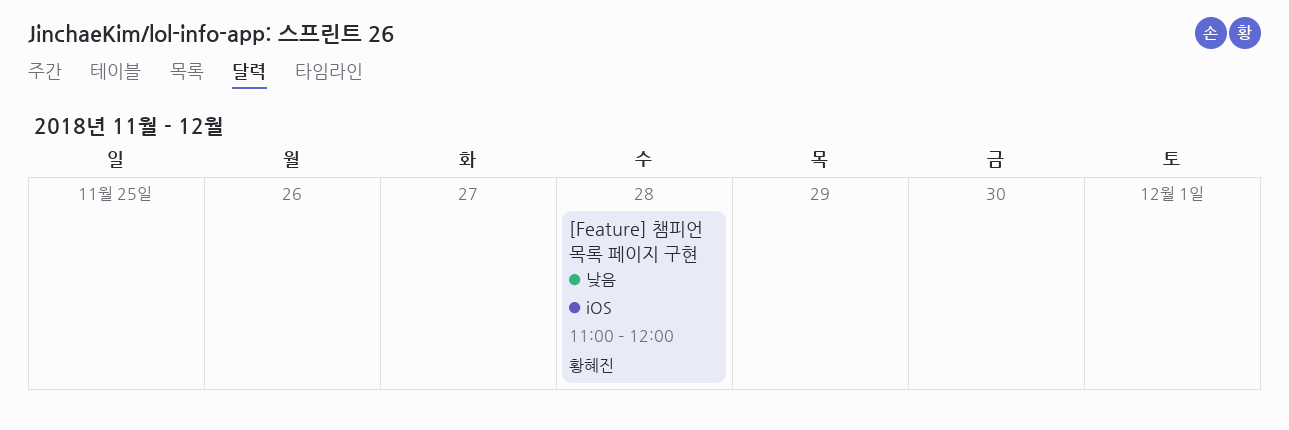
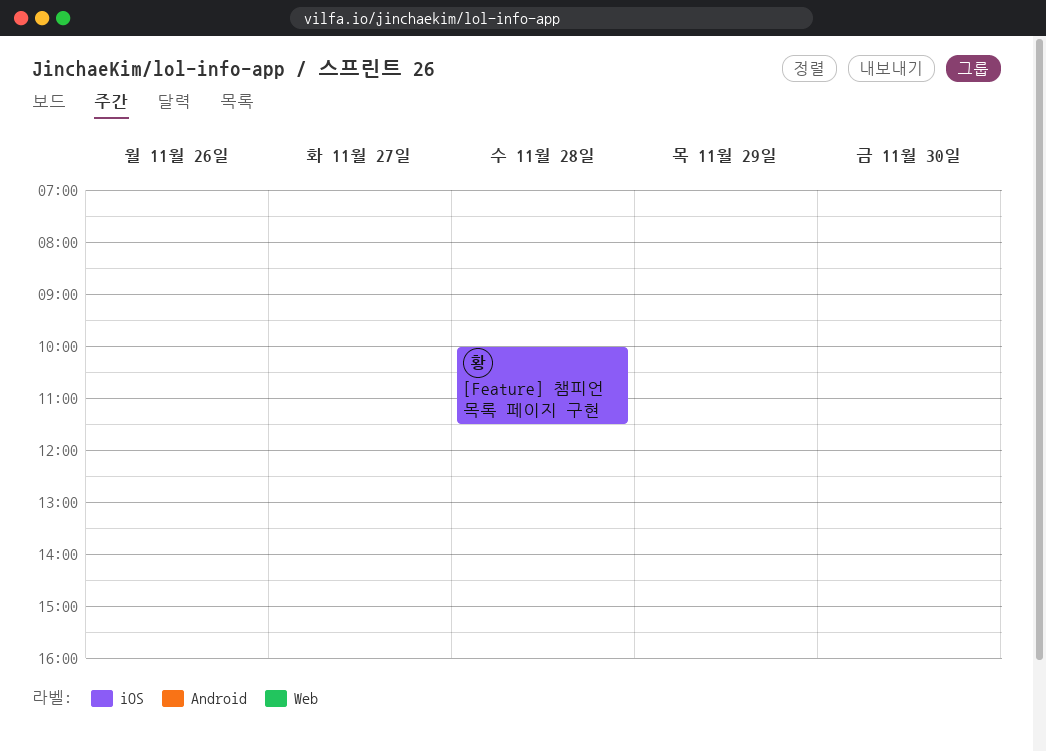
[Feature] 챔피언 목록 페이지 구현, begins: 11:00 -> 10:00
[Feature] 챔피언 목록 페이지 구현, ends: 12:00 -> 11:30

